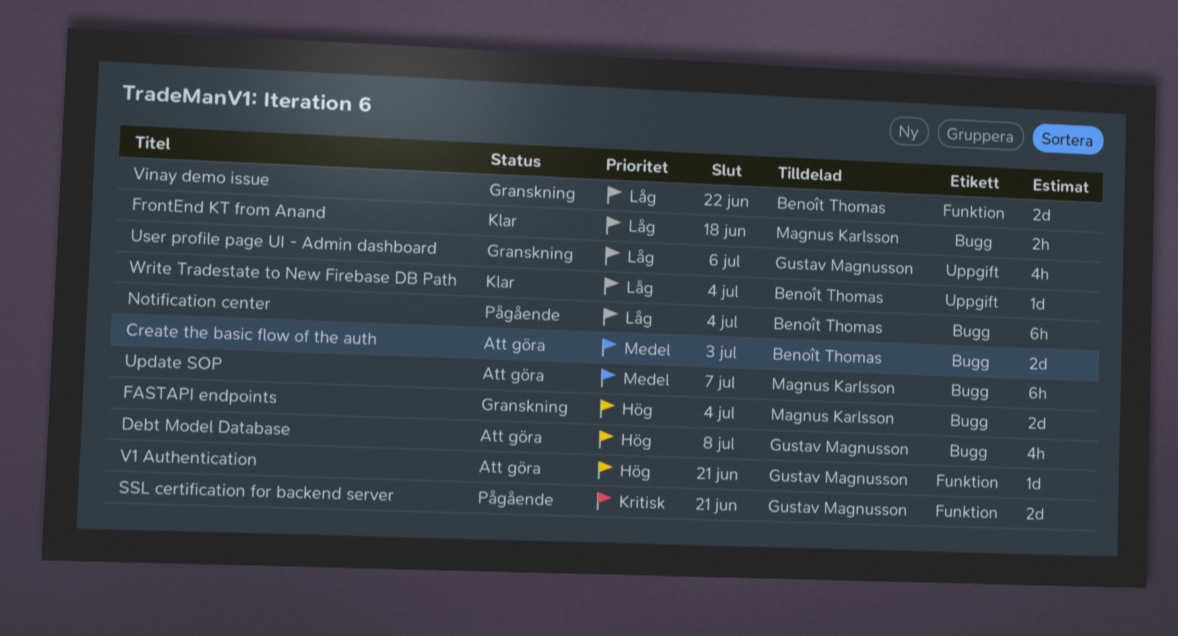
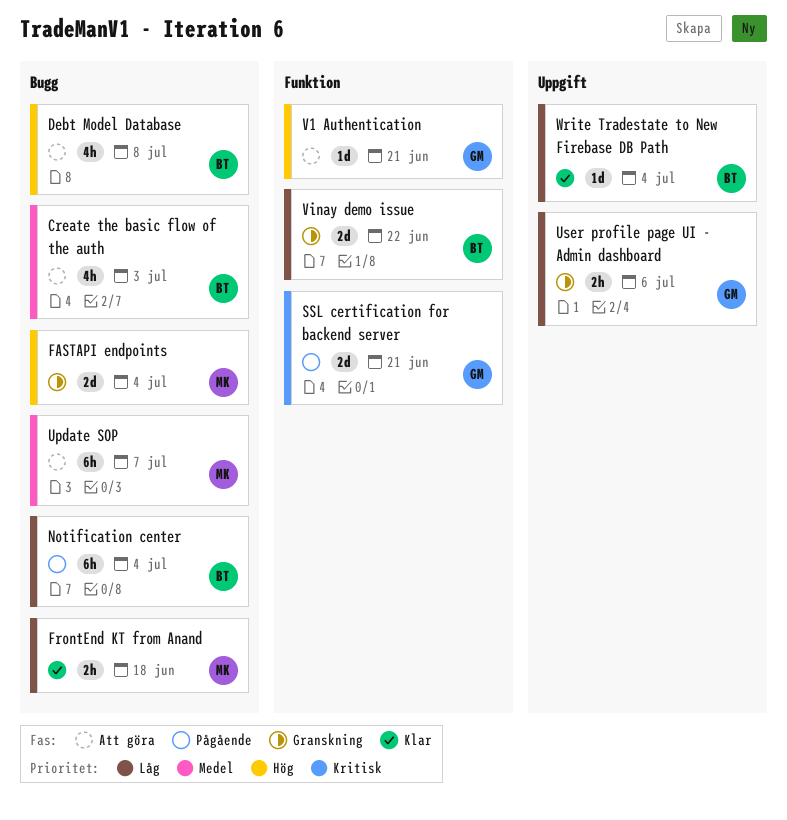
Create the basic flow of the auth, estimate: 2d -> 4h
Debt Model Database, owner: Gustav Magnusson -> Benoît Thomas
User profile page UI - Admin dashboard, estimate: 4h -> 2h

